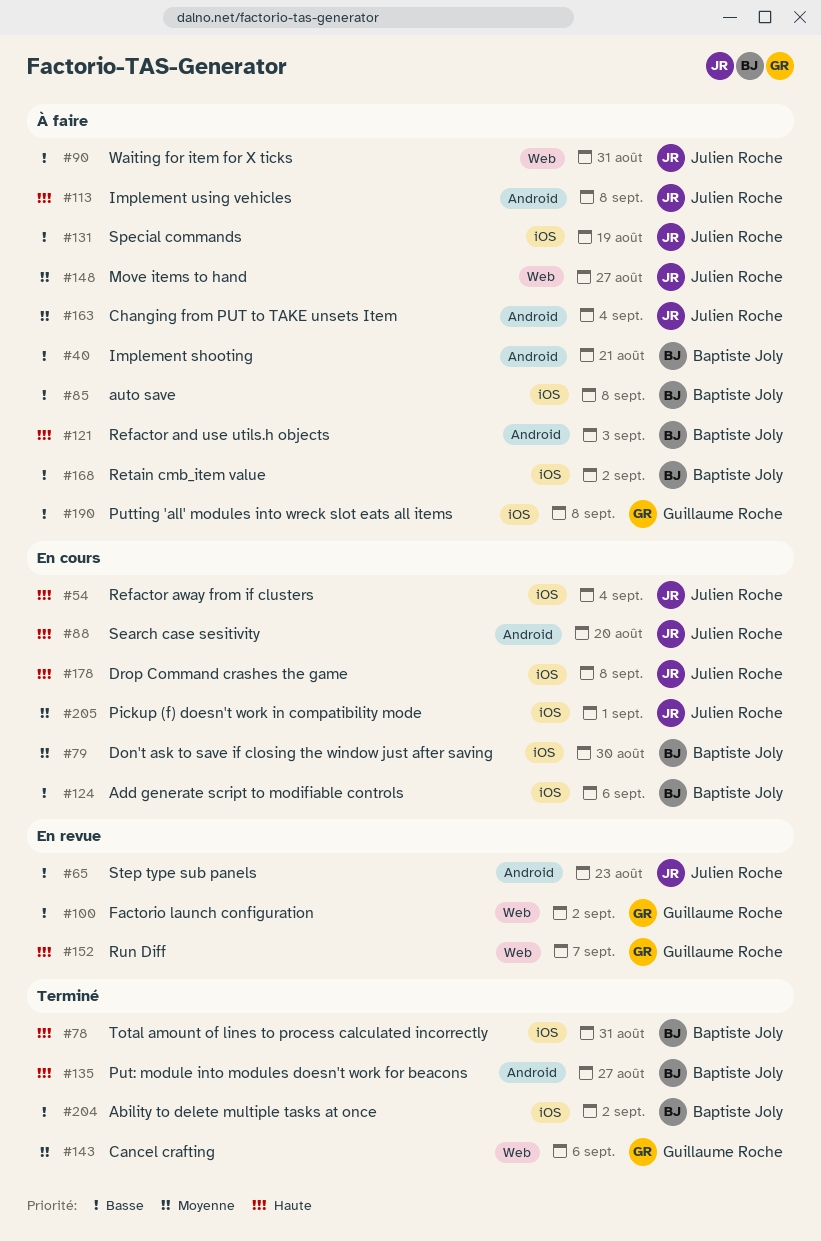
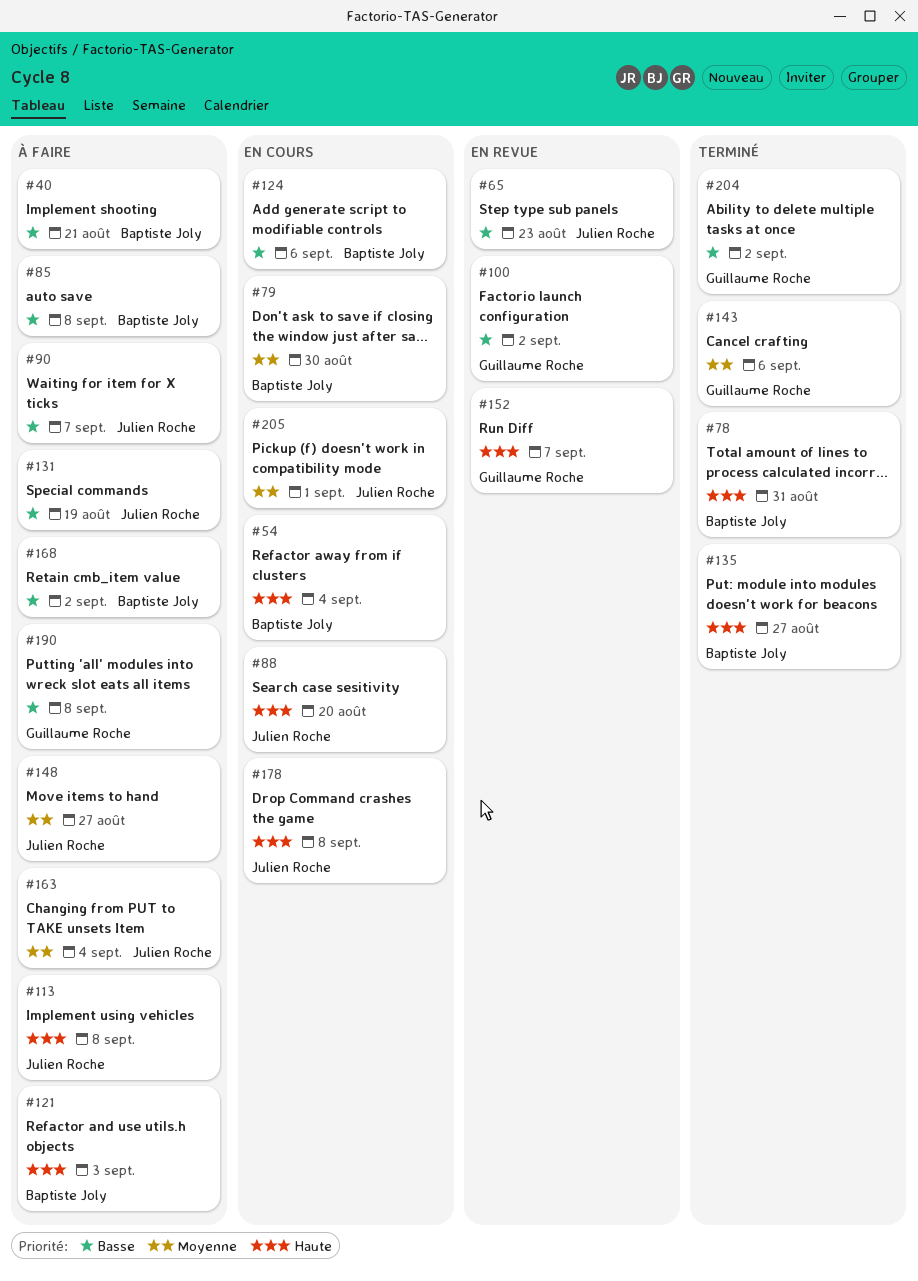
#54, owner: Julien Roche -> Baptiste Joly
#90, due: Aug 31 -> Sep 7
#204, owner: Baptiste Joly -> Guillaume Roche

